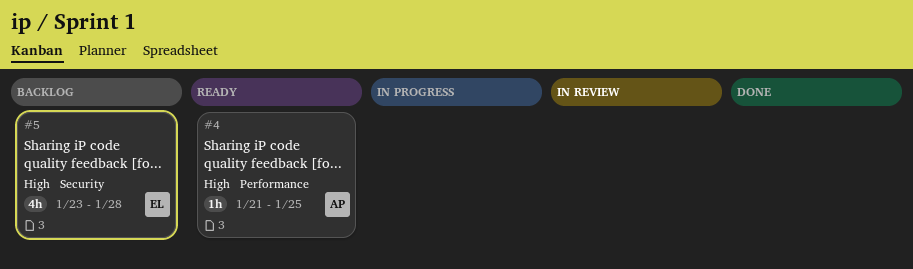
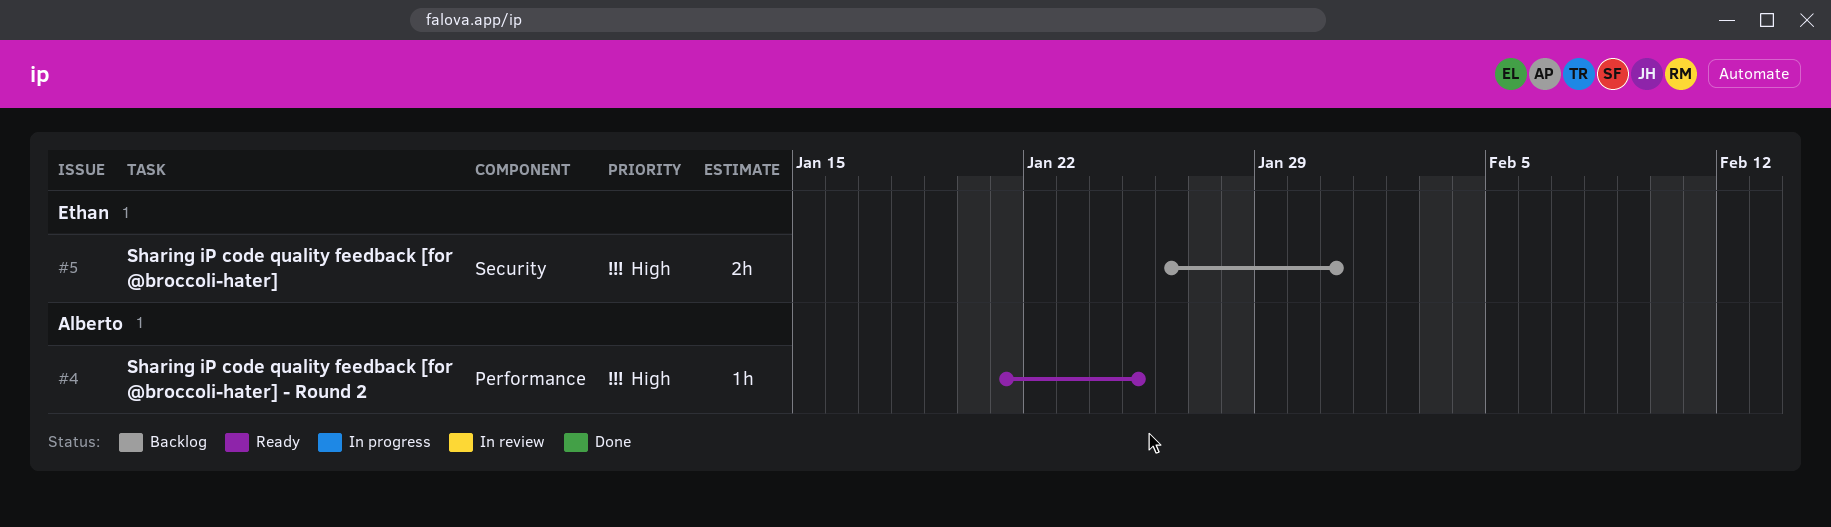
#5, estimate: 4h -> 2h
#5, start: Jan 23 -> Jan 26
#5, due: Jan 28 -> Jan 31

